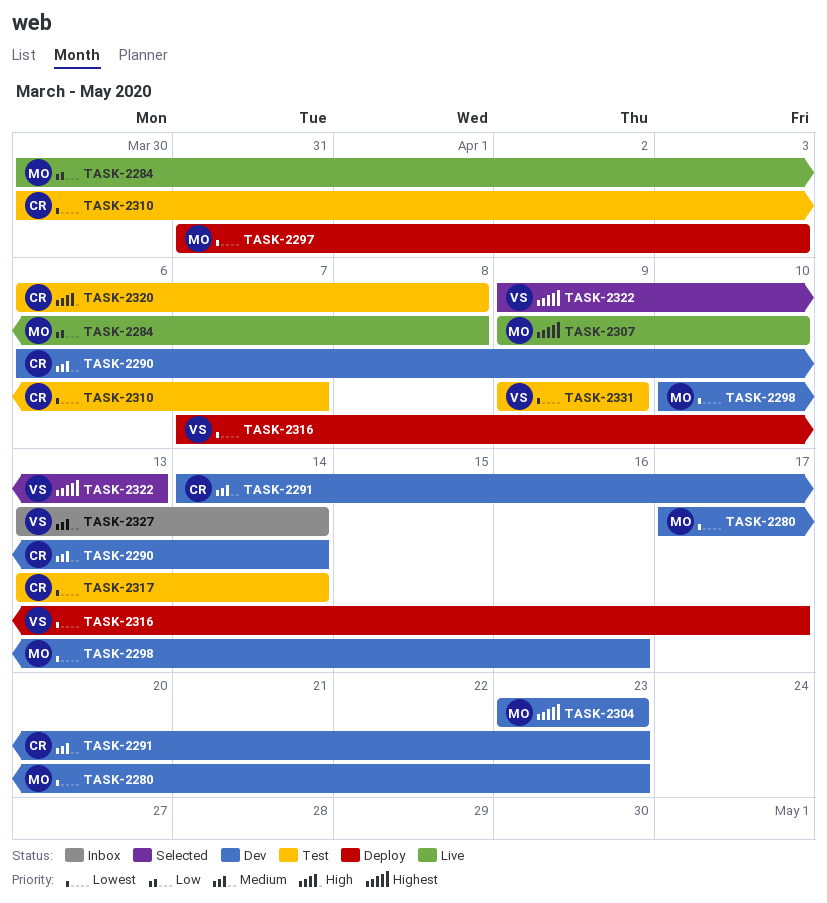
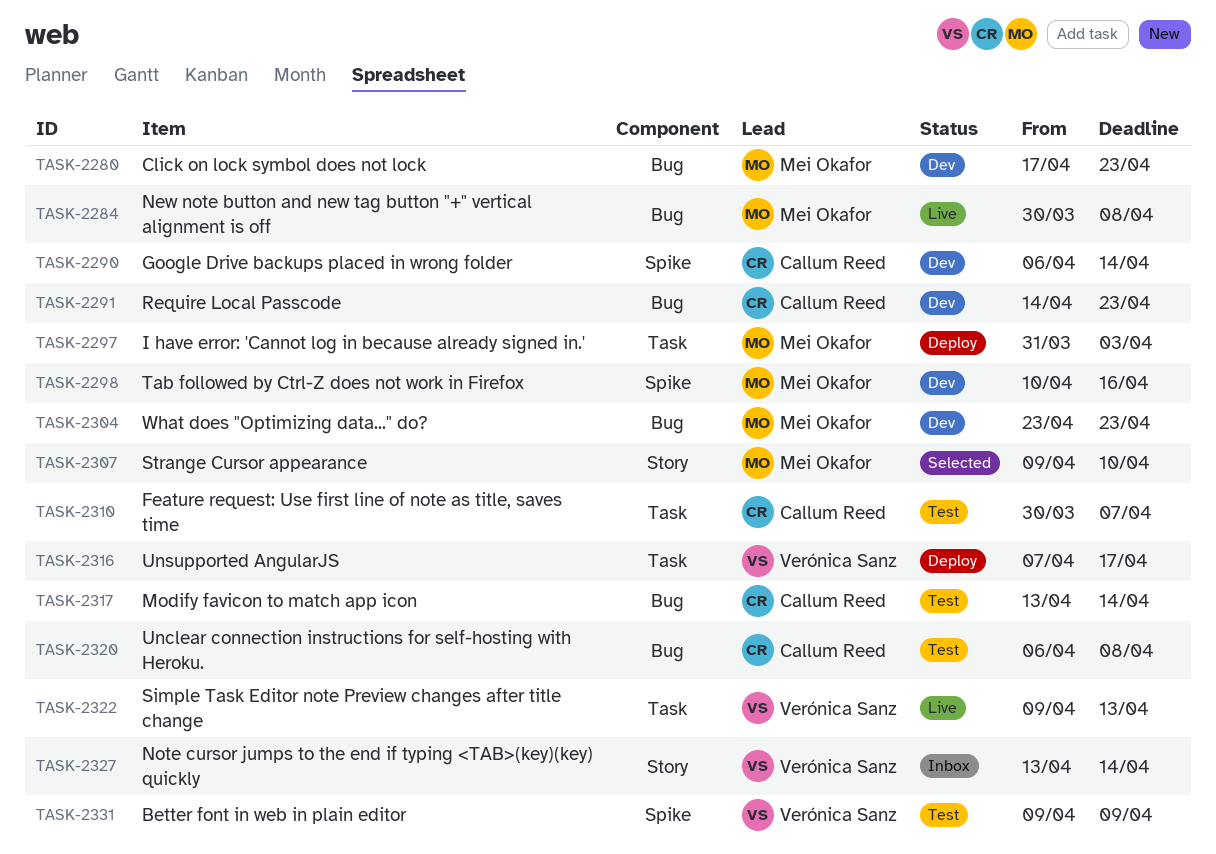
TASK-2307, status: Live -> Selected
TASK-2322, status: Selected -> Live

